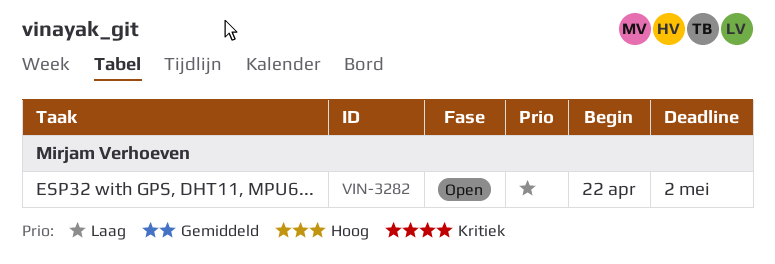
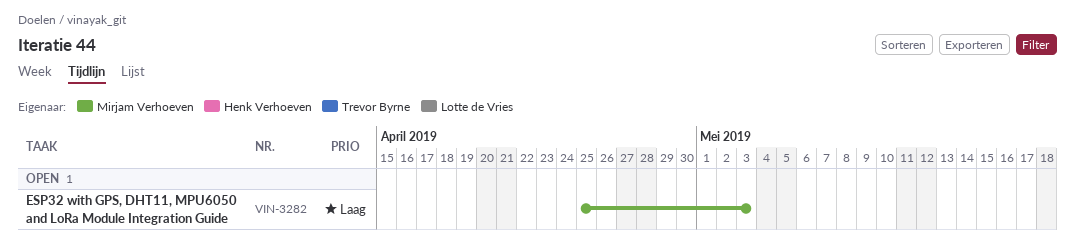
VIN-3282, start: Apr 22 -> Apr 25
VIN-3282, due: May 2 -> May 3

